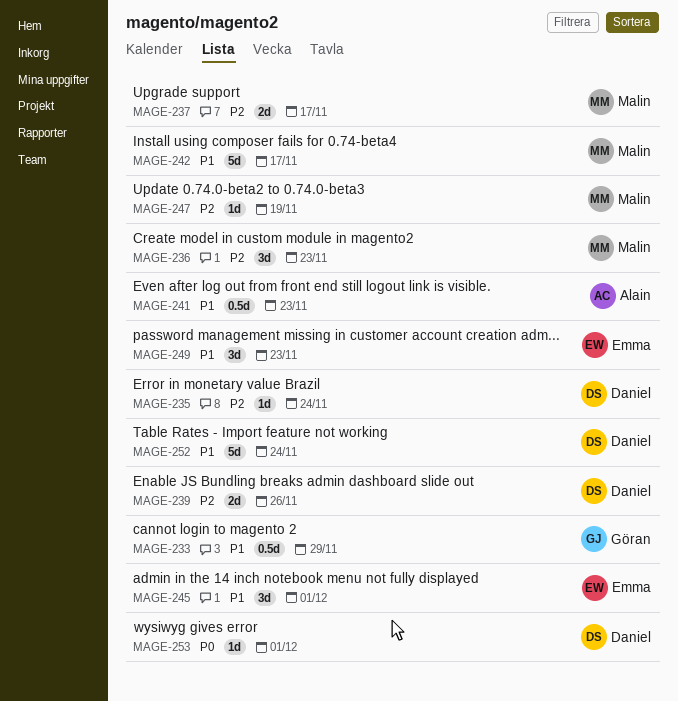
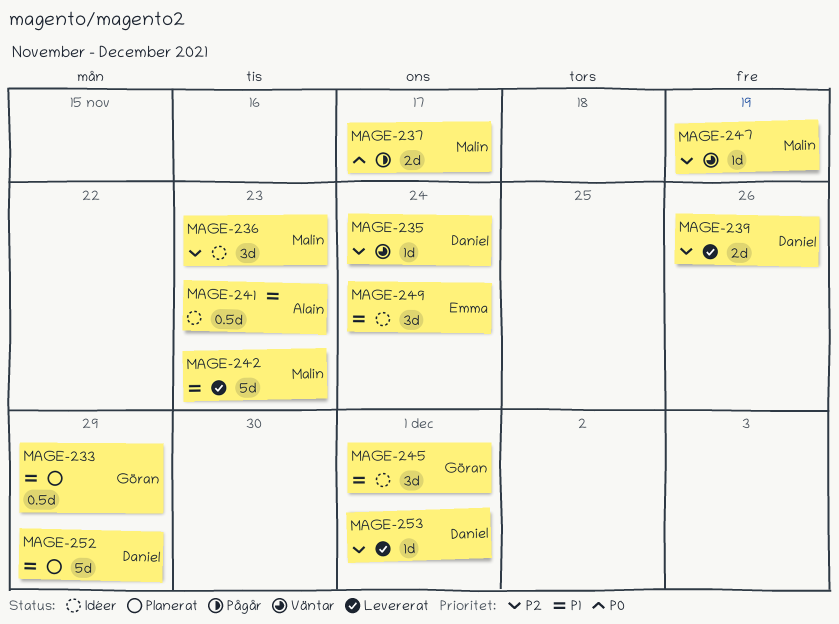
MAGE-237, priority: P2 -> P0
MAGE-242, due: Nov 17 -> Nov 23
MAGE-245, owner: Emma -> Göran
MAGE-249, due: Nov 23 -> Nov 24
MAGE-252, due: Nov 24 -> Nov 29
MAGE-253, priority: P0 -> P2

